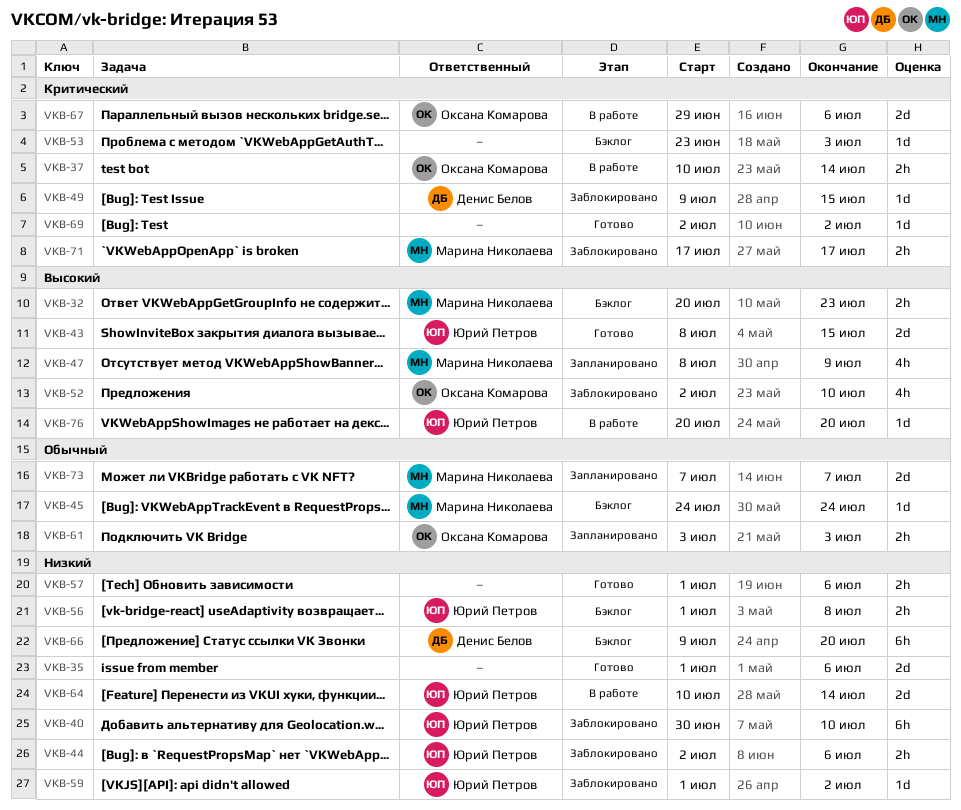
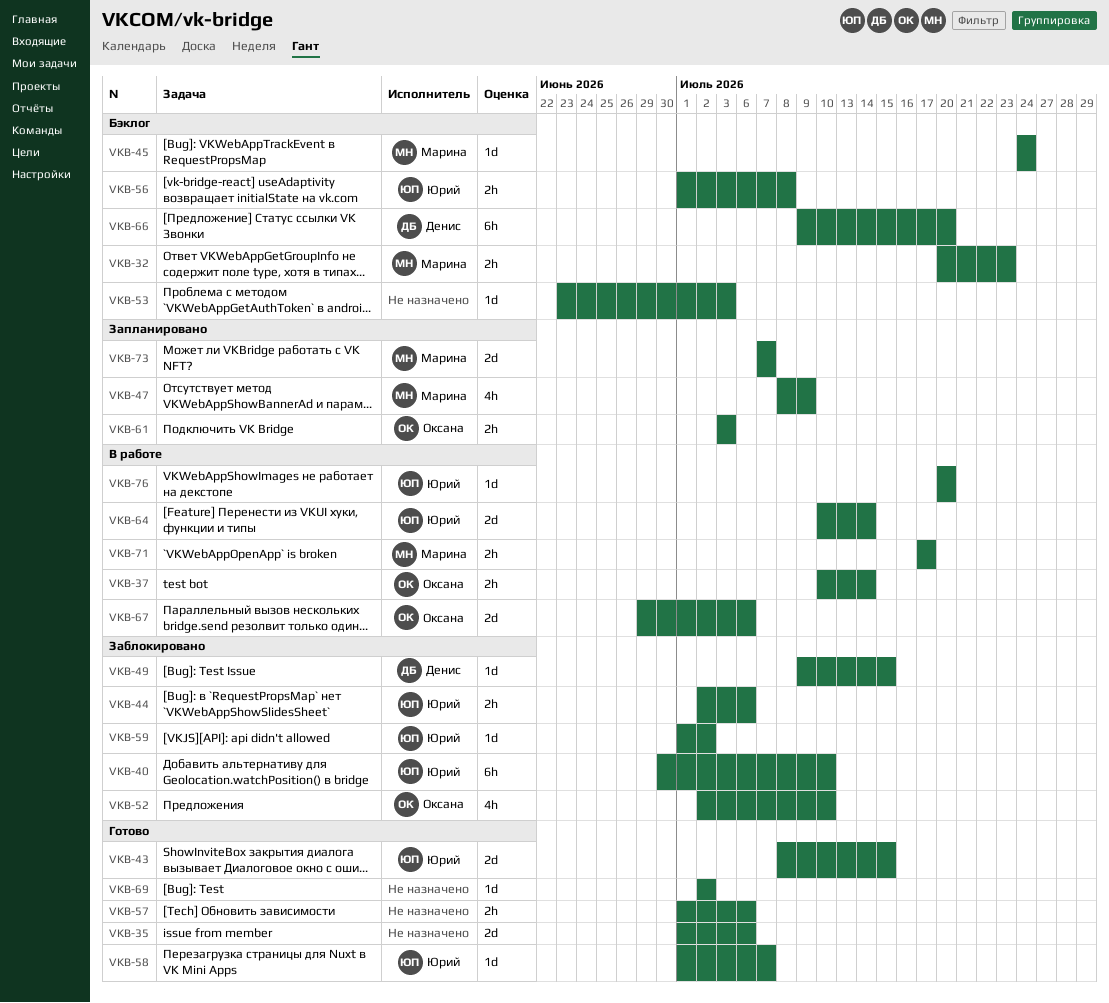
VKB-58: none -> present
VKB-71, status: Заблокировано -> В работе

